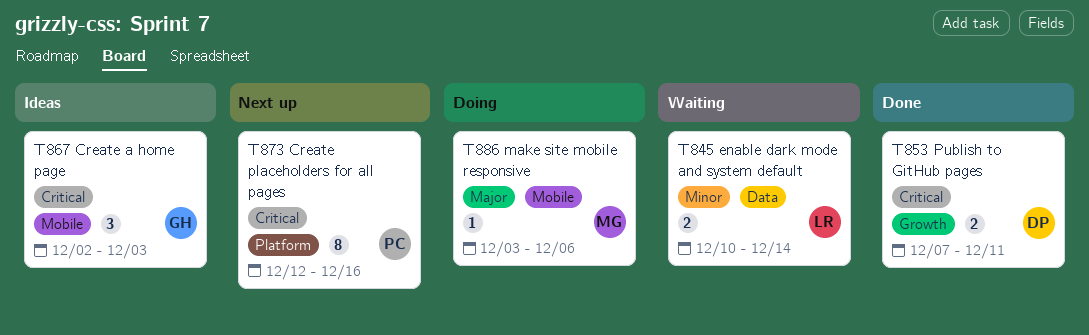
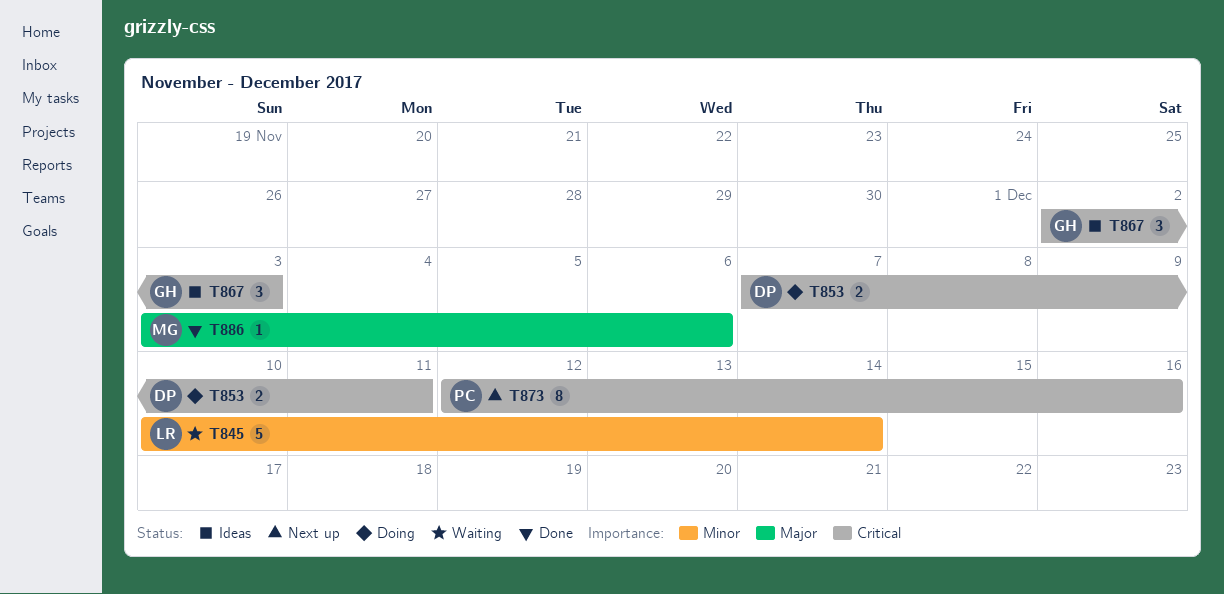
T845, estimate: 2 -> 5
T853, status: Done -> Doing
T886, status: Doing -> Done

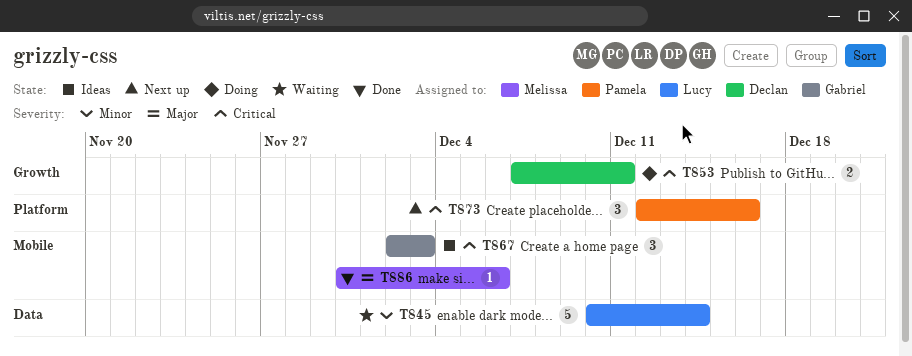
T873, estimate: 8 -> 3
T886, start: Dec 3 -> Nov 30

